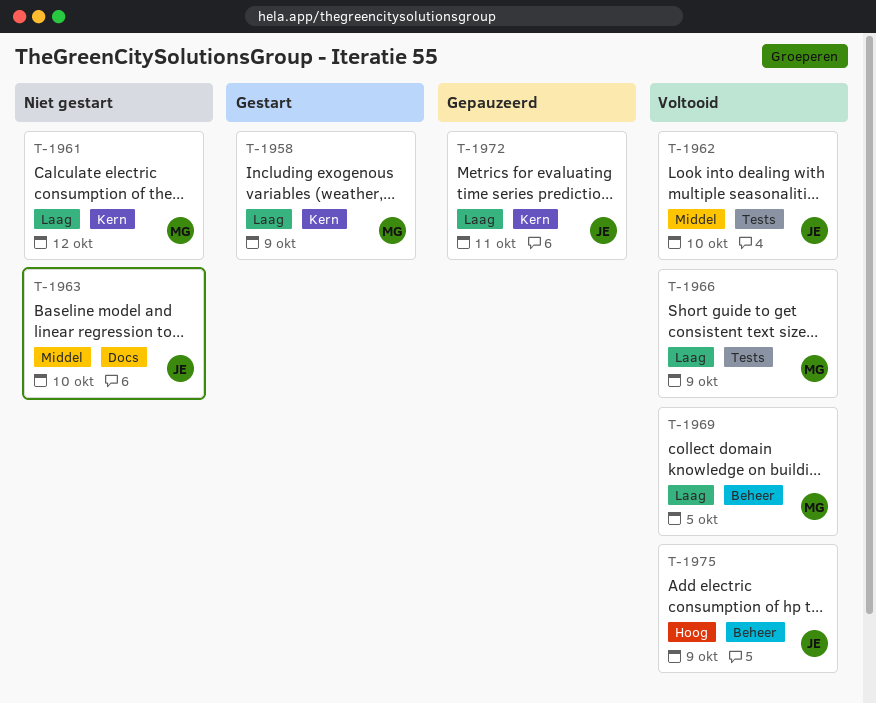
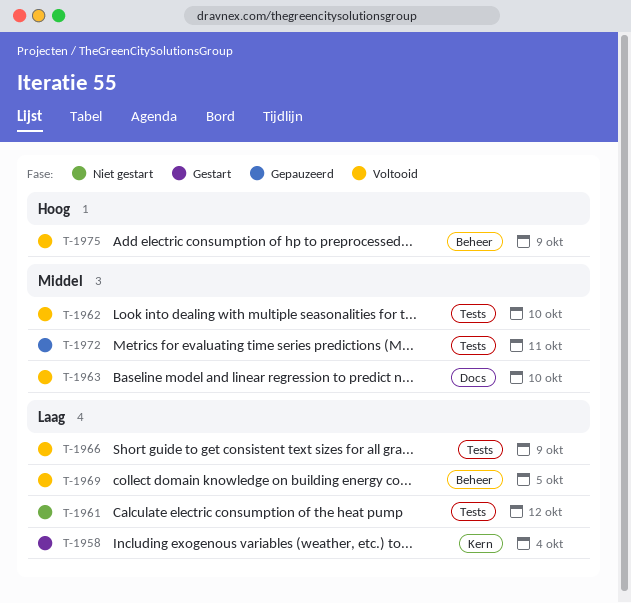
T-1958, due: Oct 9 -> Oct 4
T-1961, label: Kern -> Tests
T-1963, status: Niet gestart -> Voltooid
T-1972, priority: Laag -> Middel
T-1972, label: Kern -> Tests

